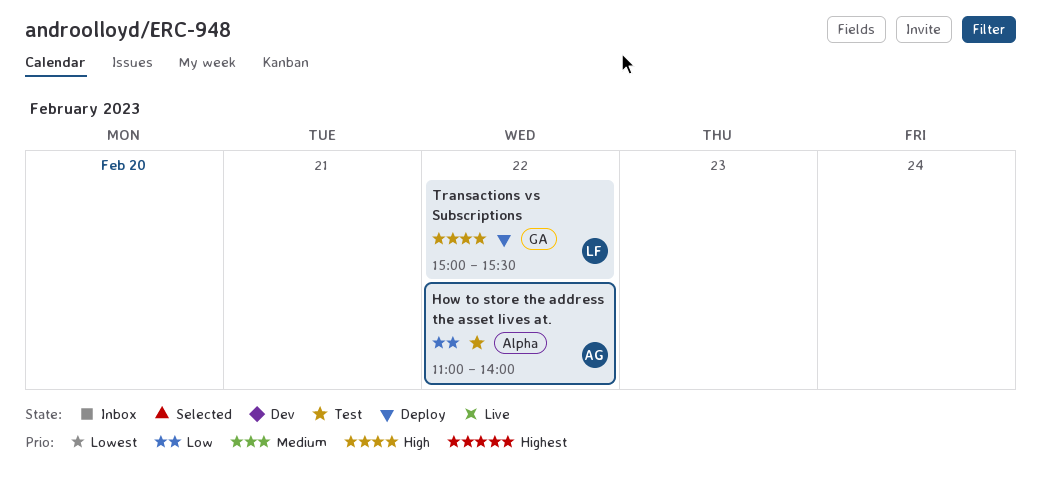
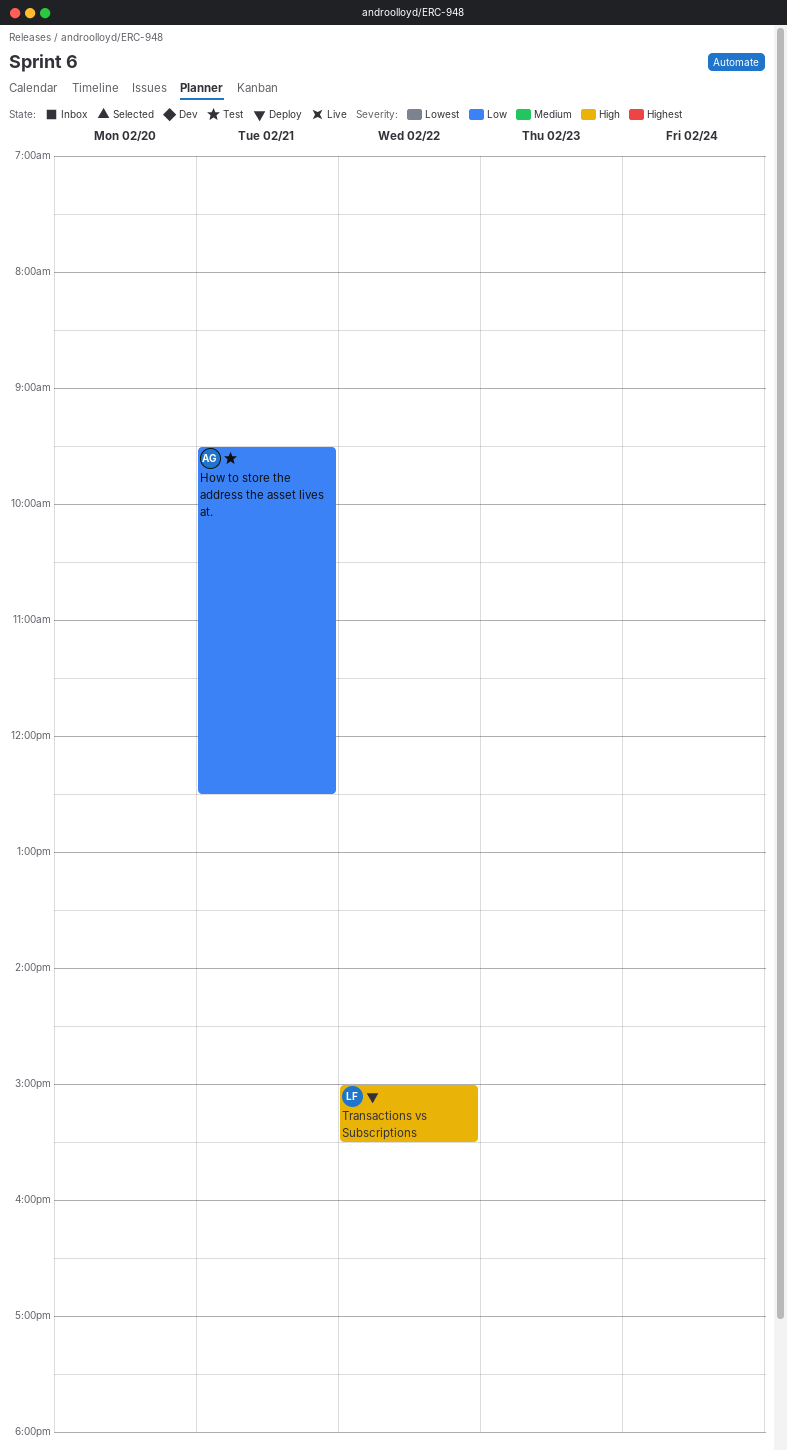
How to store the address the asset lives at., day: Feb 22 -> Feb 21
How to store the address the asset lives at., begins: 11:00 -> 09:30
How to store the address the asset lives at., ends: 14:00 -> 12:30

